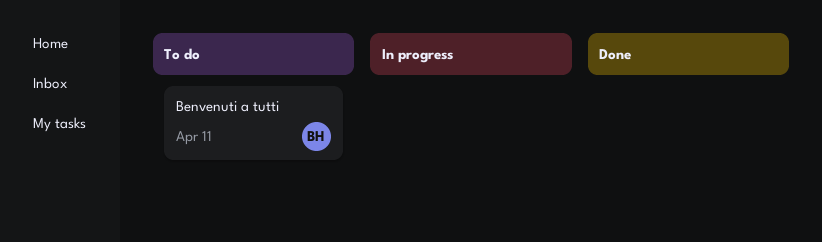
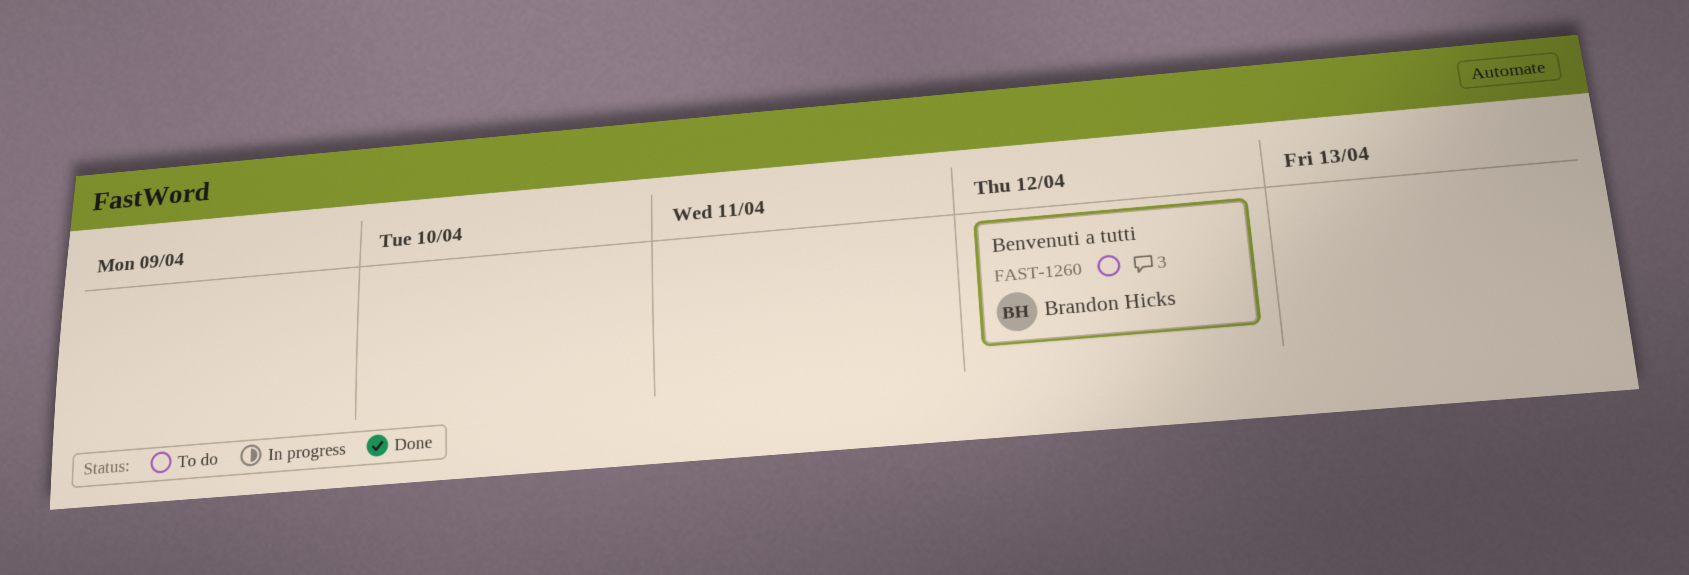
Benvenuti a tutti, due: Apr 11 -> Apr 12

